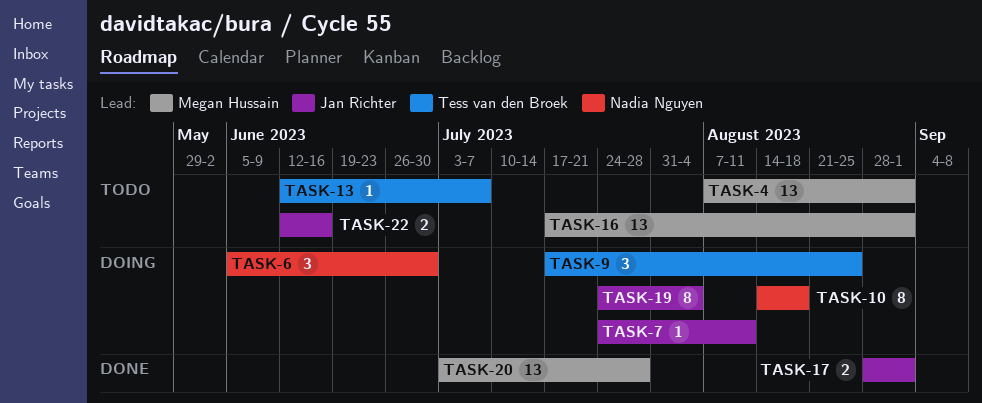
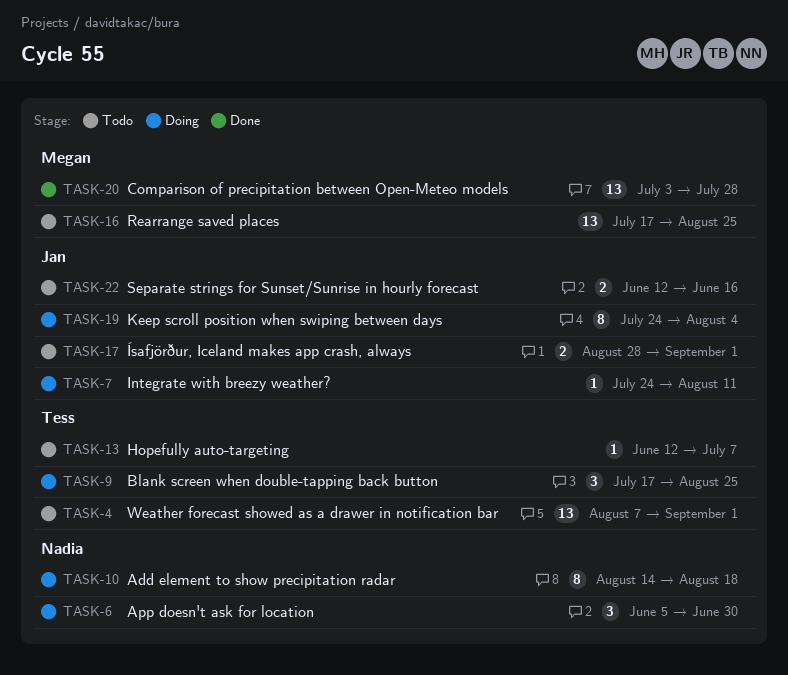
TASK-4, owner: Megan Hussain -> Tess van den Broek
TASK-16, due: Sep 1 -> Aug 25
TASK-17, status: Done -> Todo

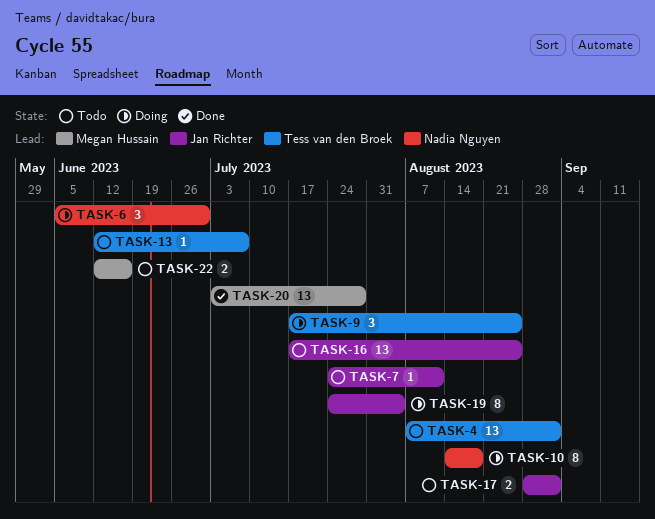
TASK-7, status: Doing -> Todo
TASK-16, owner: Megan Hussain -> Jan Richter
TASK-22, owner: Jan Richter -> Megan Hussain

